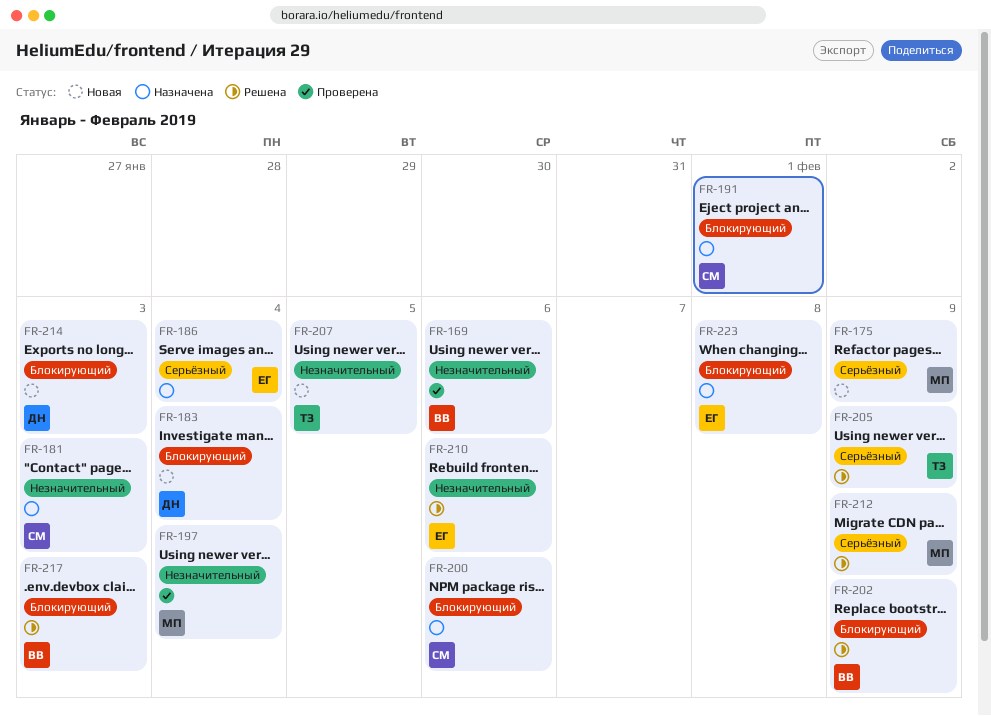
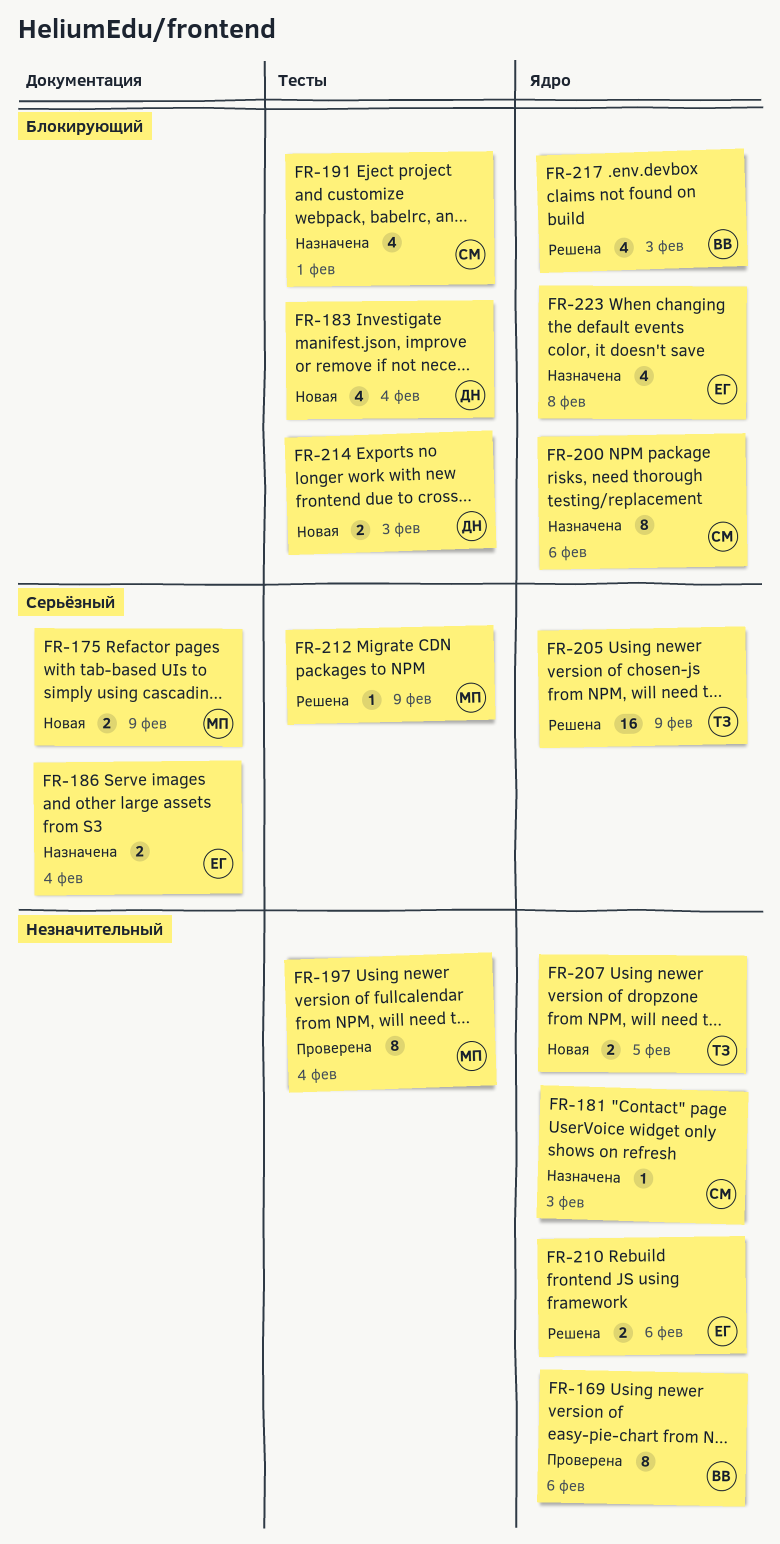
FR-202: present -> none

